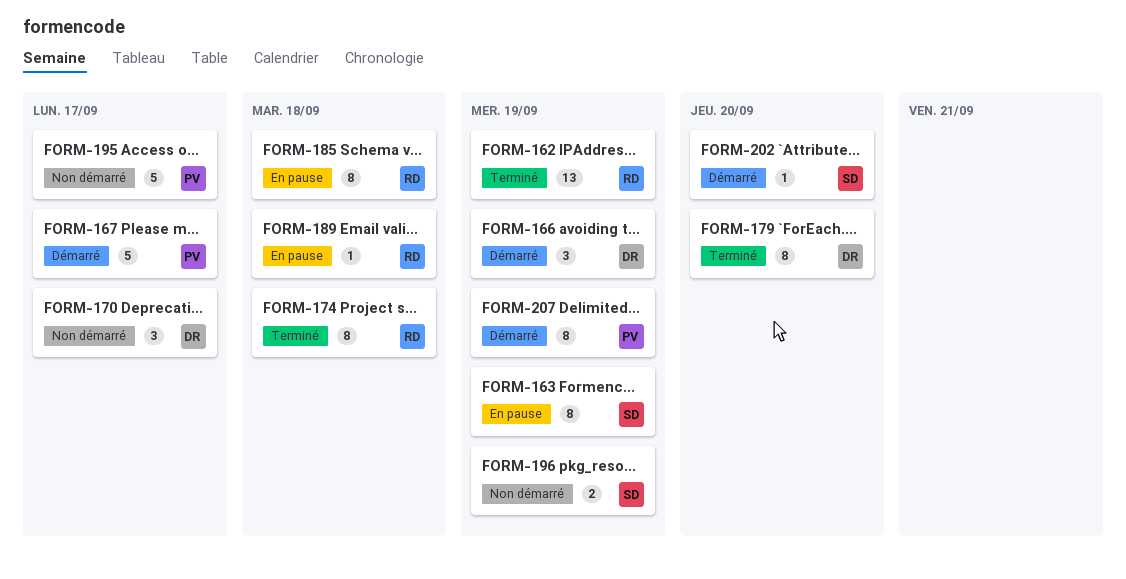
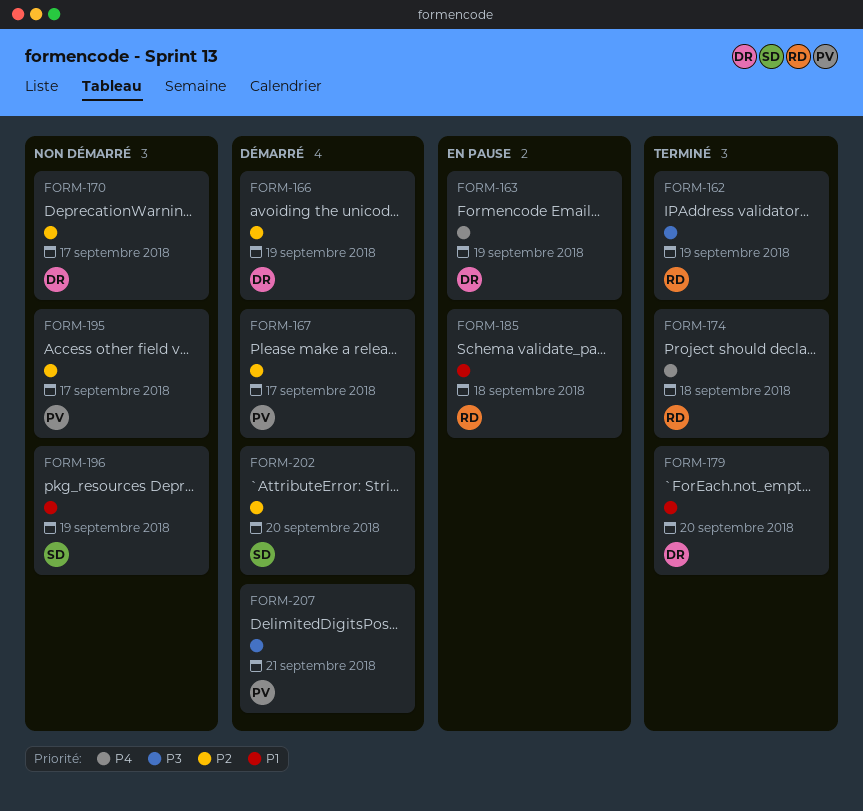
FORM-163, owner: SD -> DR
FORM-189: present -> none
FORM-207, due: Sep 19 -> Sep 21

